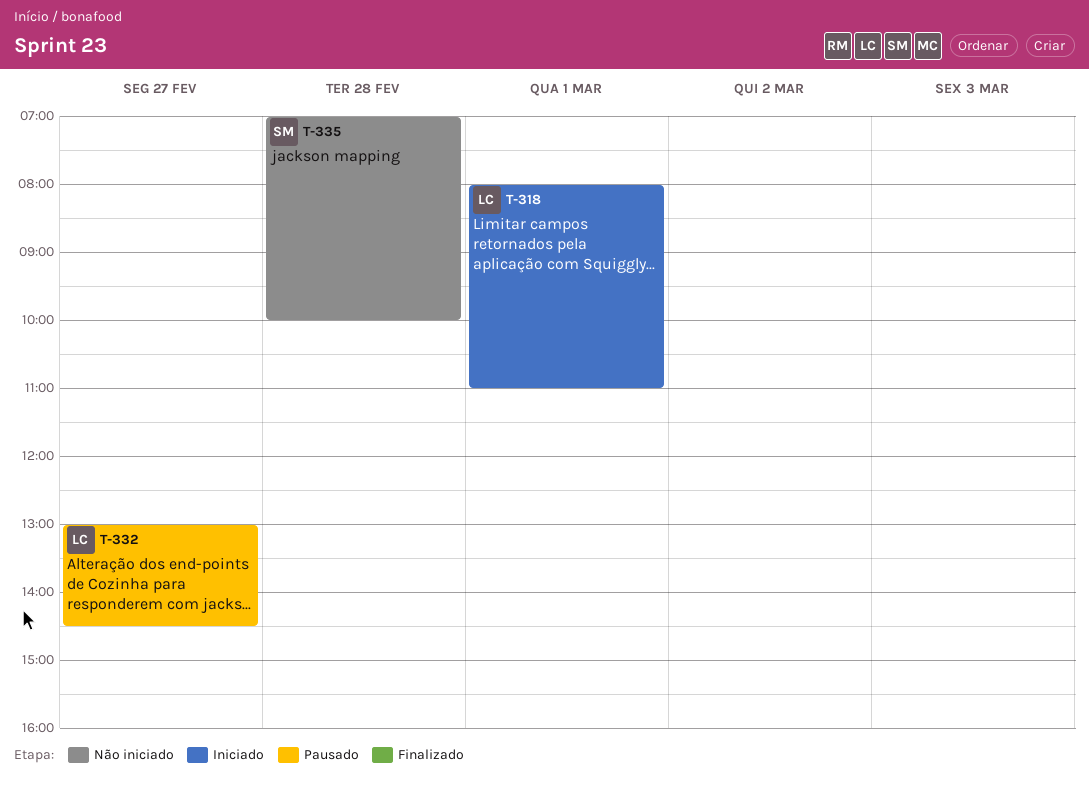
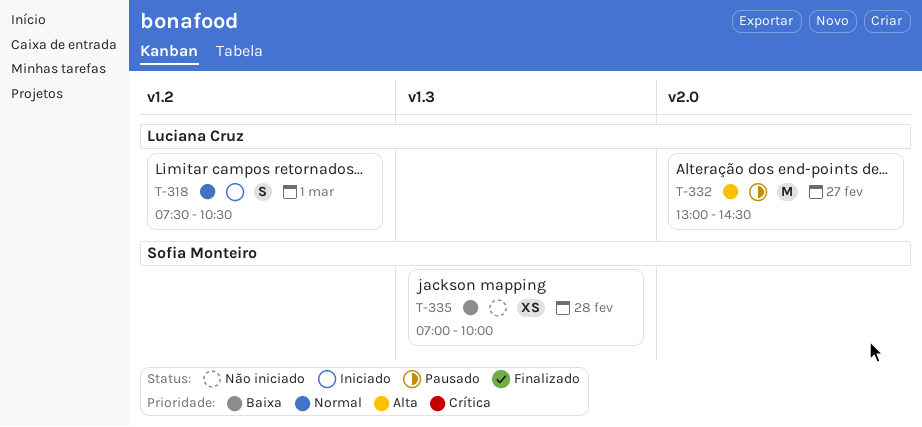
T-318, begins: 08:00 -> 07:30
T-318, ends: 11:00 -> 10:30

